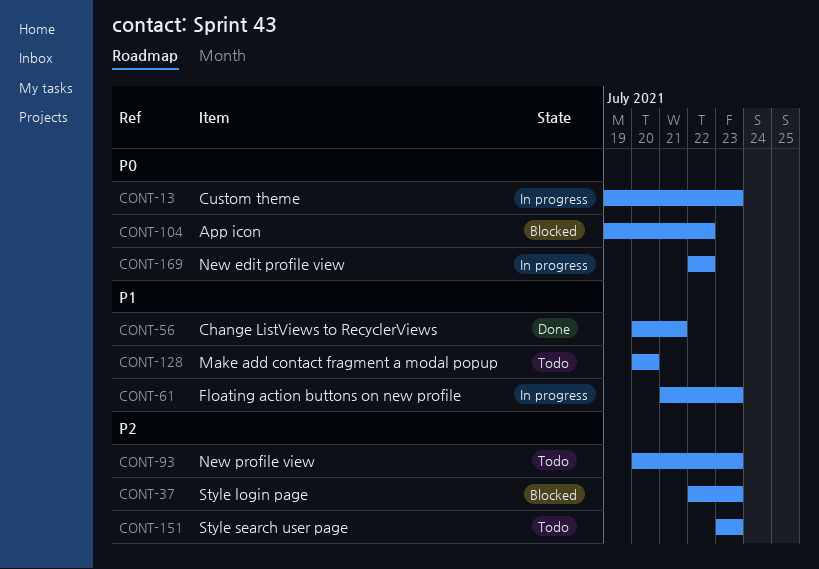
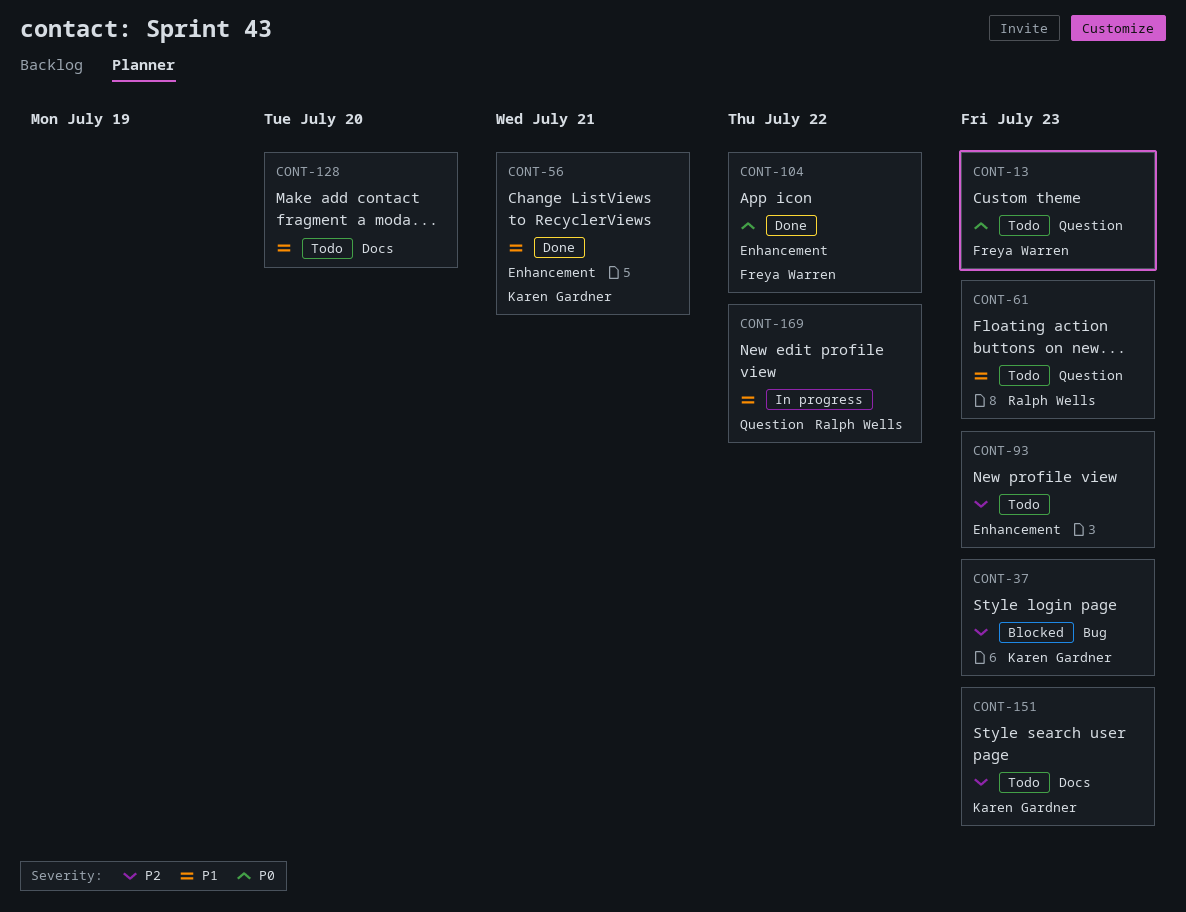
CONT-13, status: In progress -> Todo
CONT-61, status: In progress -> Todo
CONT-104, status: Blocked -> Done
CONT-169, priority: P0 -> P1

